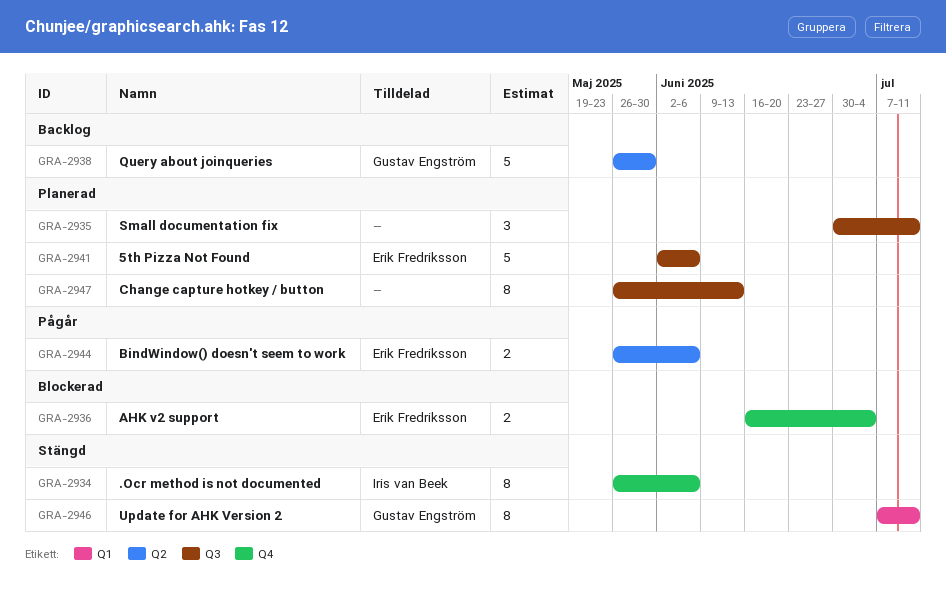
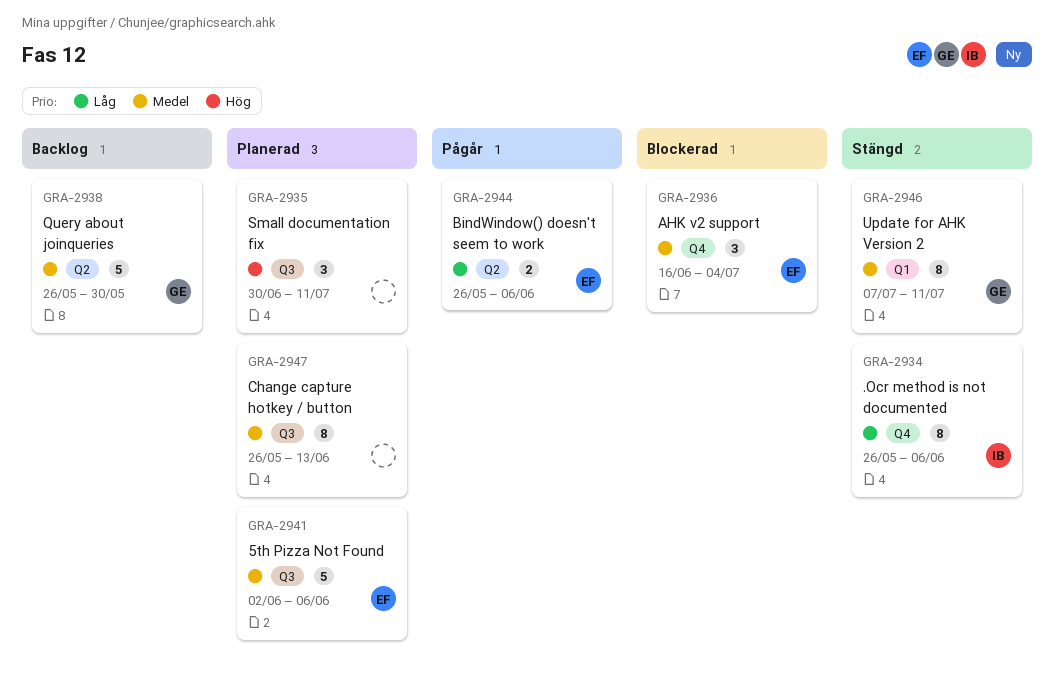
GRA-2936, estimate: 2 -> 3

